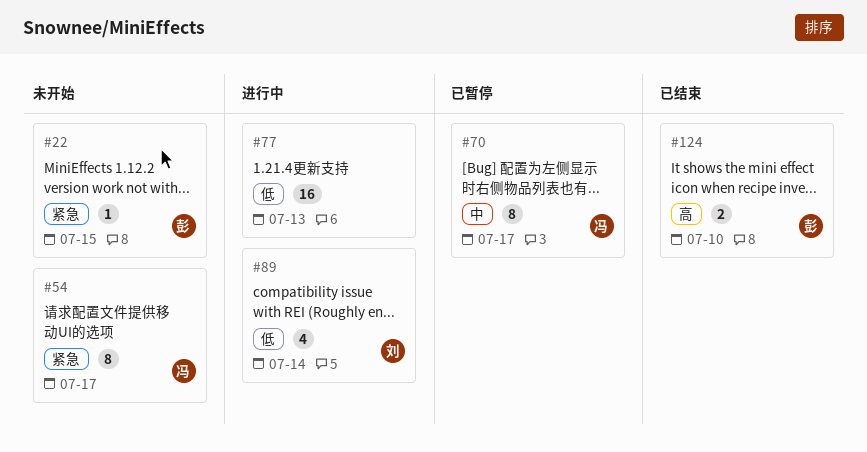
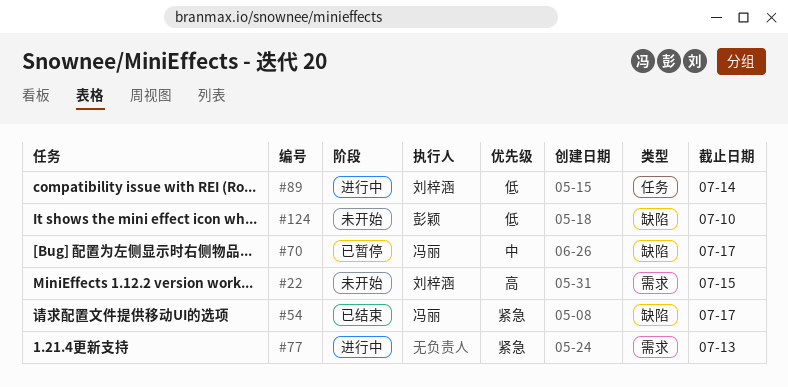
#22, owner: 彭颖 -> 刘梓涵
#22, priority: 紧急 -> 高
#54, status: 未开始 -> 已结束
#77, priority: 低 -> 紧急
#124, status: 已结束 -> 未开始
#124, priority: 高 -> 低

